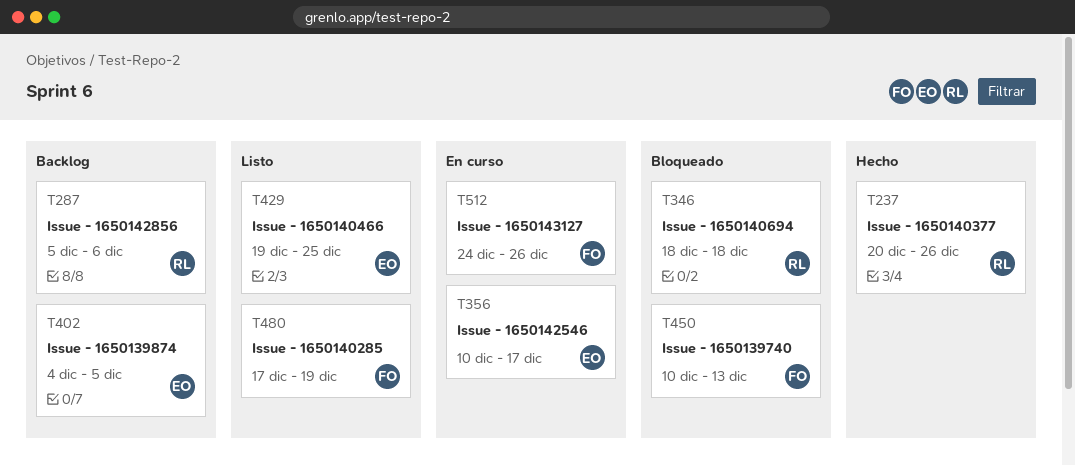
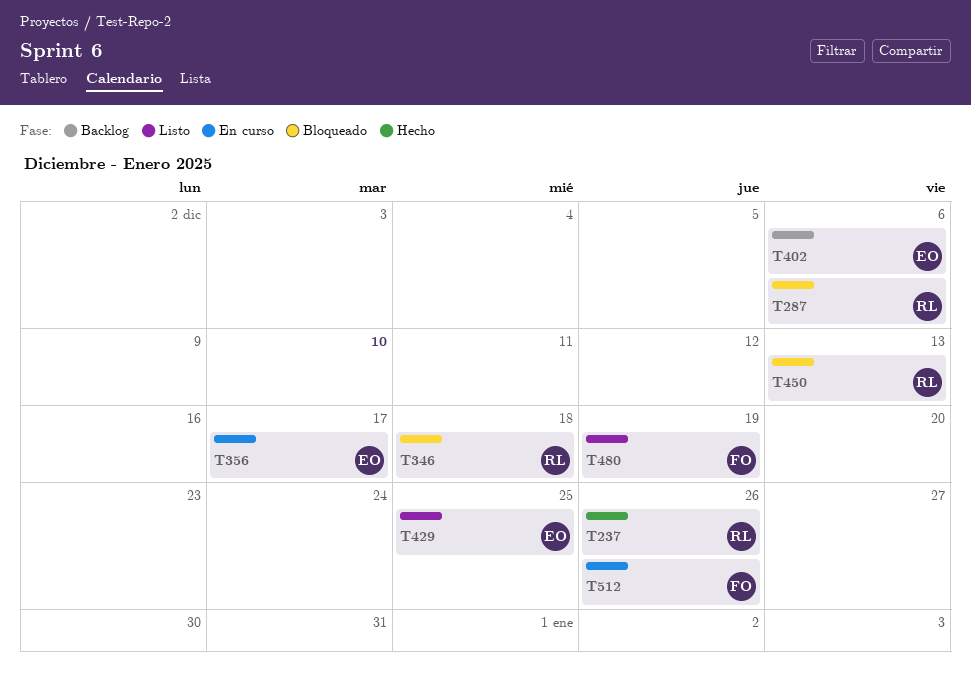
T287, status: Backlog -> Bloqueado
T402, due: Dec 5 -> Dec 6
T450, owner: FO -> RL

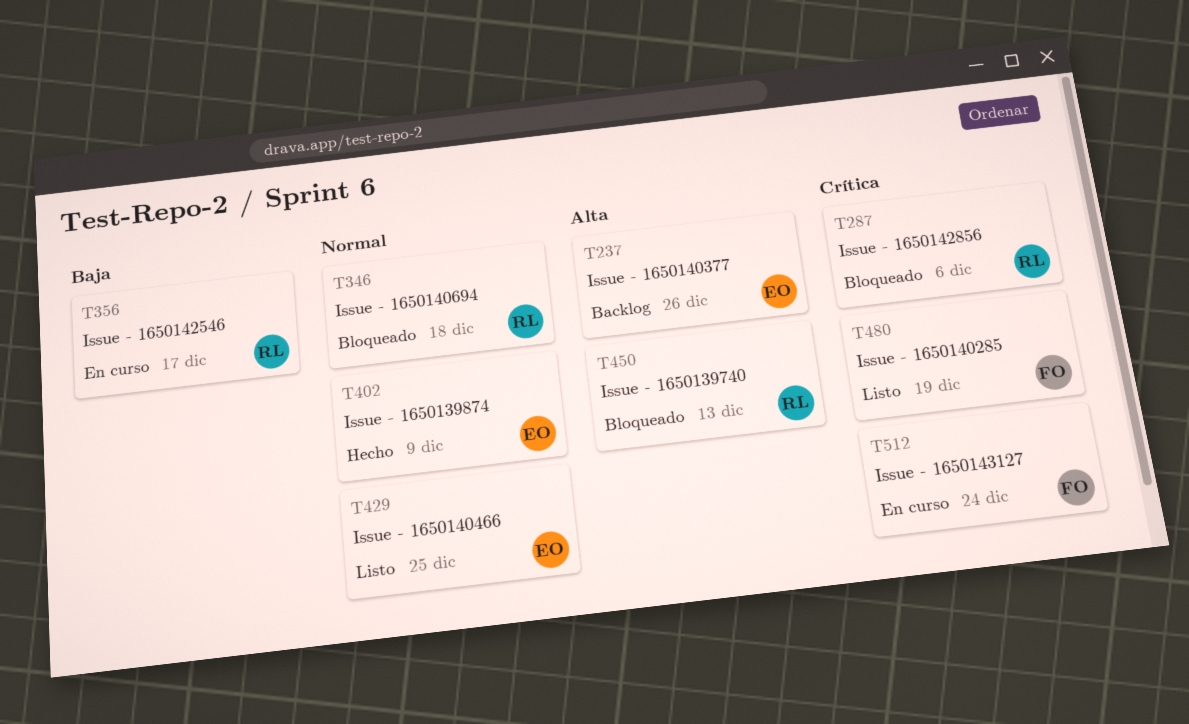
T237, status: Hecho -> Backlog
T237, owner: RL -> EO
T356, owner: EO -> RL
T402, status: Backlog -> Hecho
T402, due: Dec 6 -> Dec 9
T512, due: Dec 26 -> Dec 24

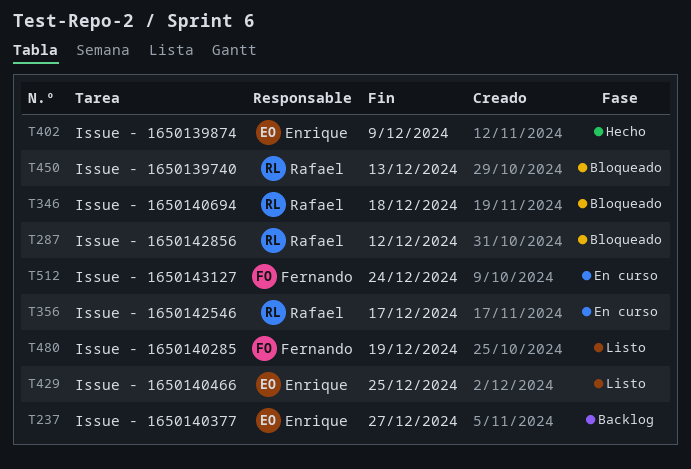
T237, due: Dec 26 -> Dec 27
T287, due: Dec 6 -> Dec 12

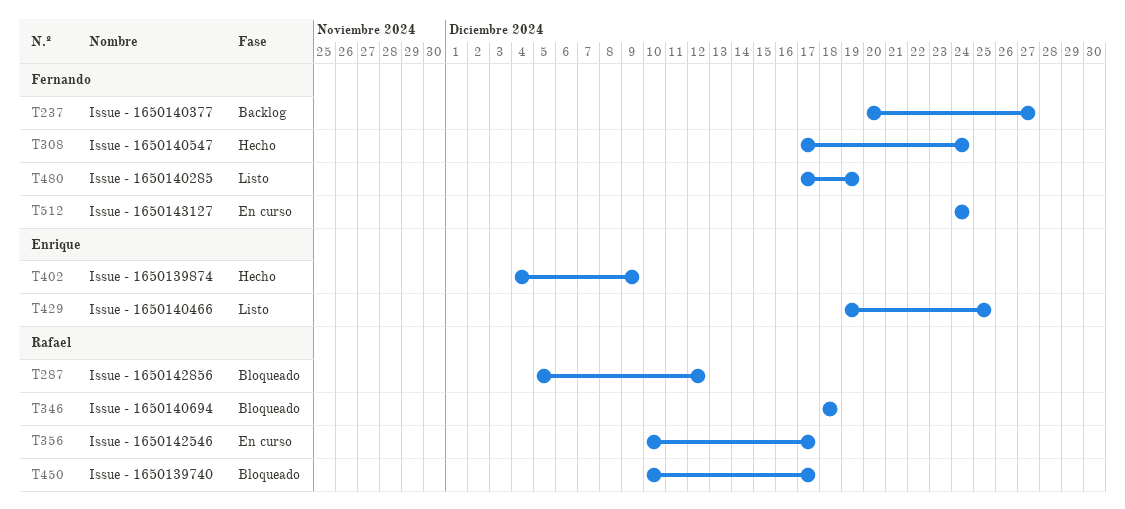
T237, owner: Enrique -> Fernando
T308: none -> present
T450, due: Dec 13 -> Dec 17

